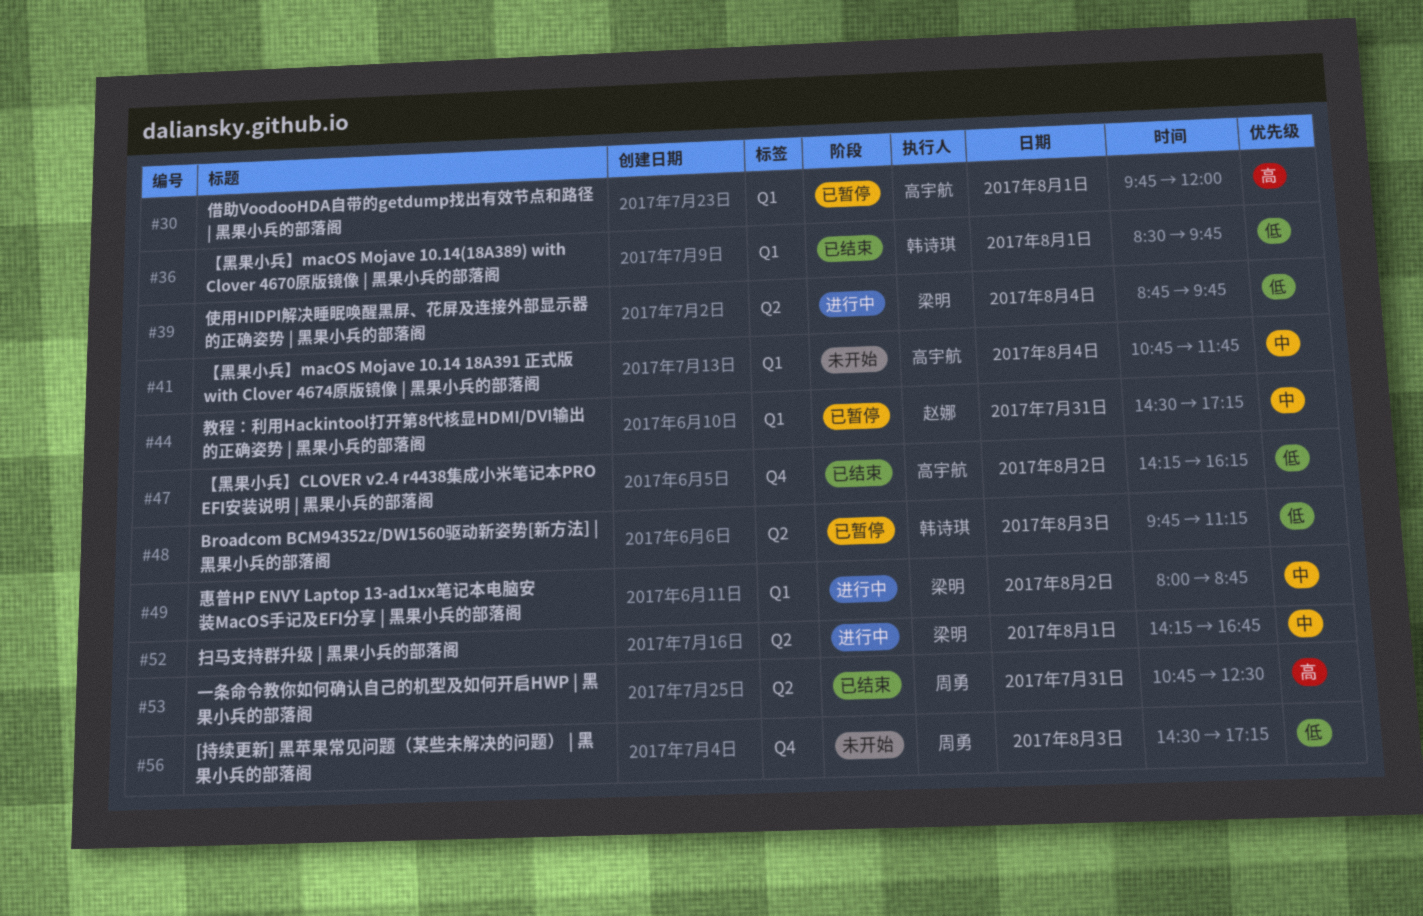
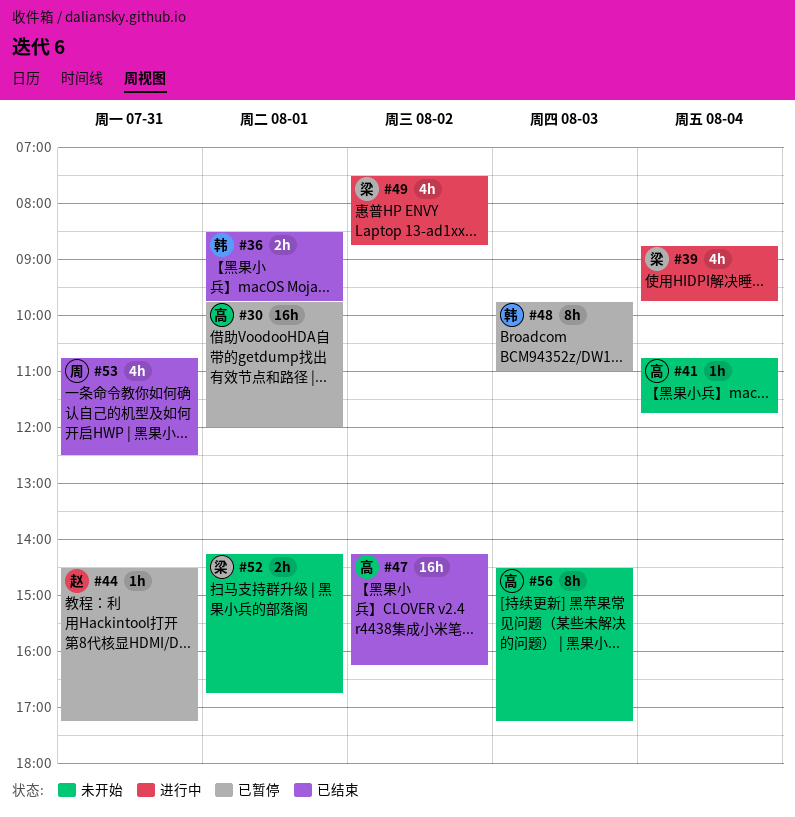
#48, ends: 11:15 -> 11:00
#49, begins: 08:00 -> 07:30
#52, status: 进行中 -> 未开始
#56, owner: 周勇 -> 高宇航

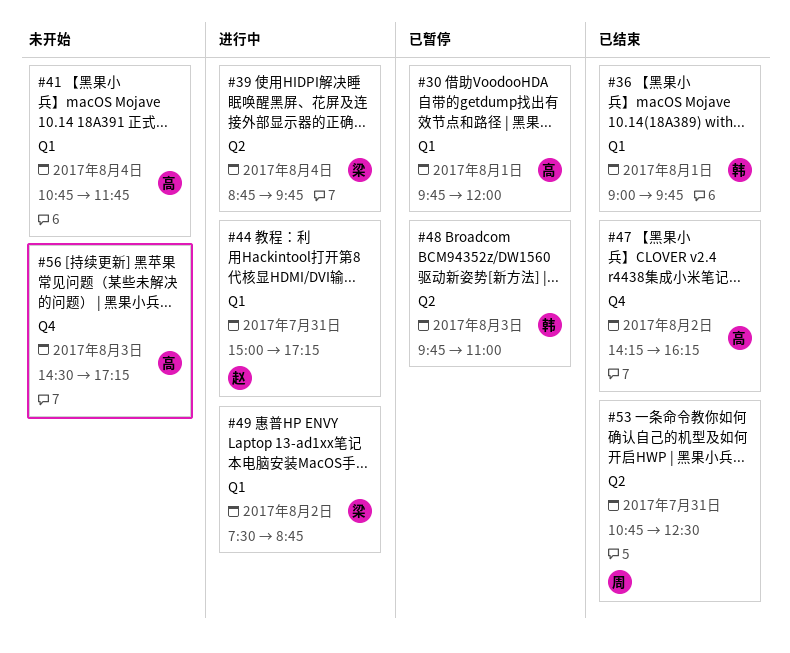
#36, begins: 08:30 -> 09:00
#44, status: 已暂停 -> 进行中
#44, begins: 14:30 -> 15:00
#52: present -> none

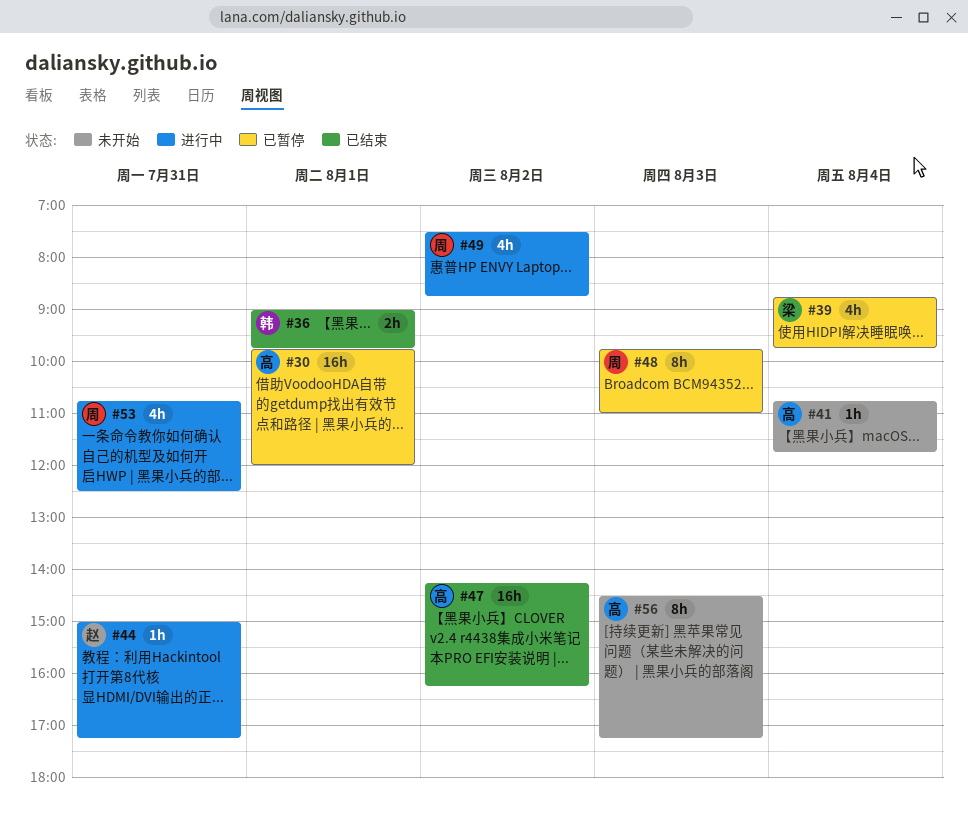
#39, status: 进行中 -> 已暂停
#48, owner: 韩 -> 周
#49, owner: 梁 -> 周
#53, status: 已结束 -> 进行中

